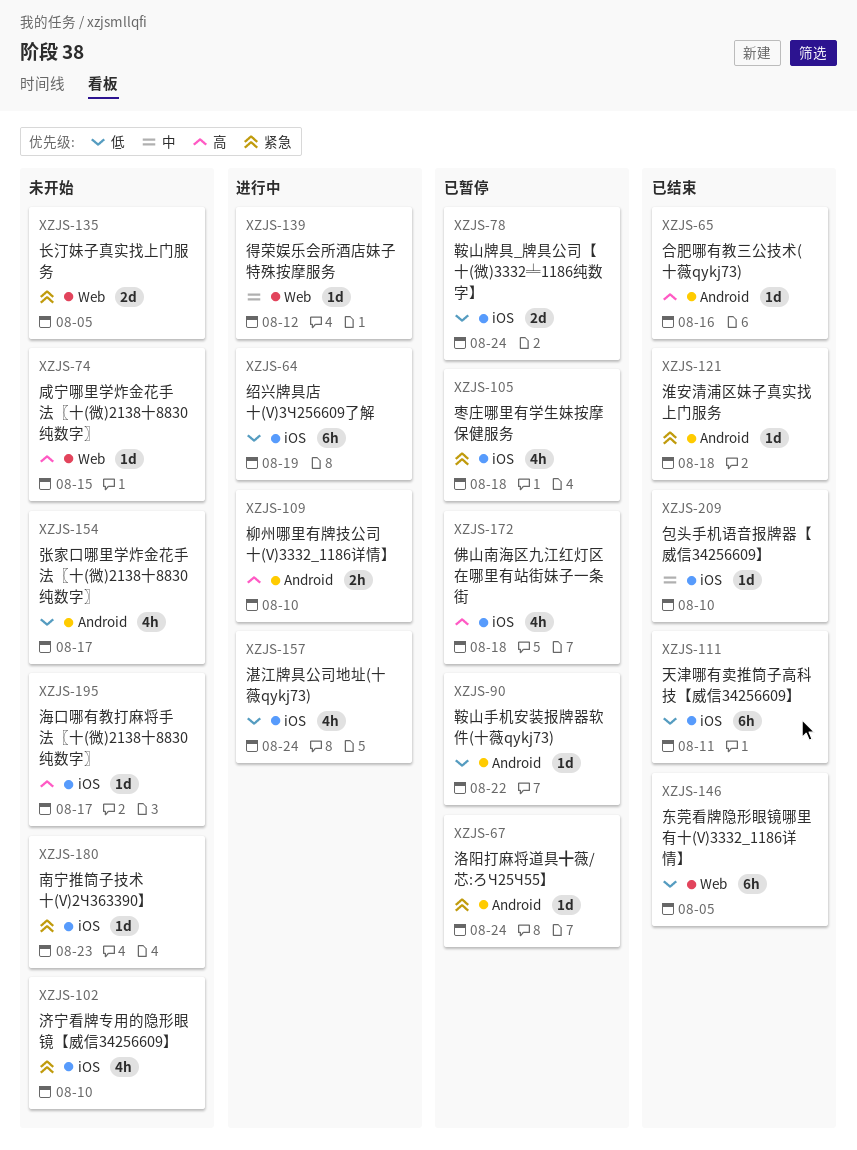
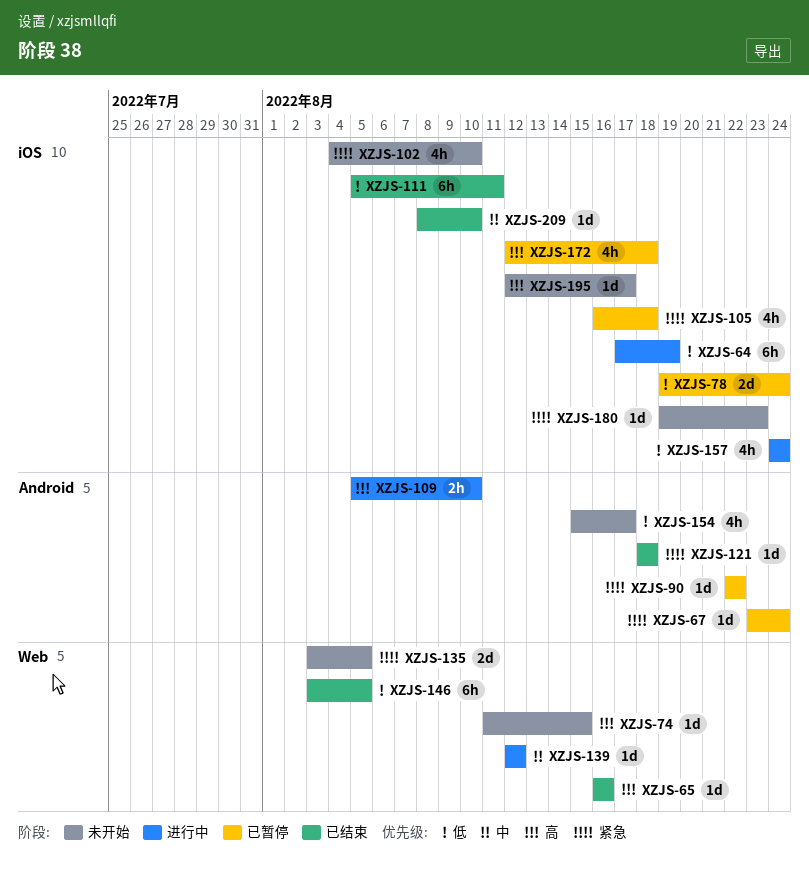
XZJS-65, label: Android -> Web
XZJS-90, priority: 低 -> 紧急

